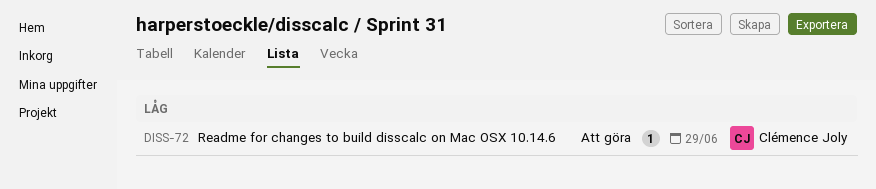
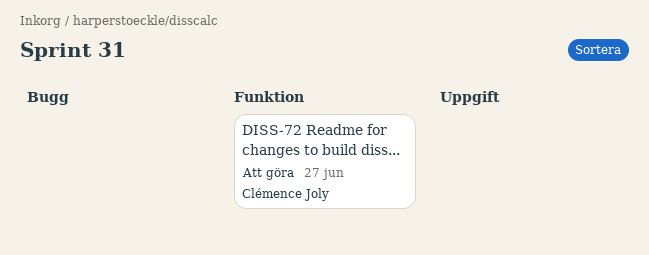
DISS-72, due: Jun 29 -> Jun 27

